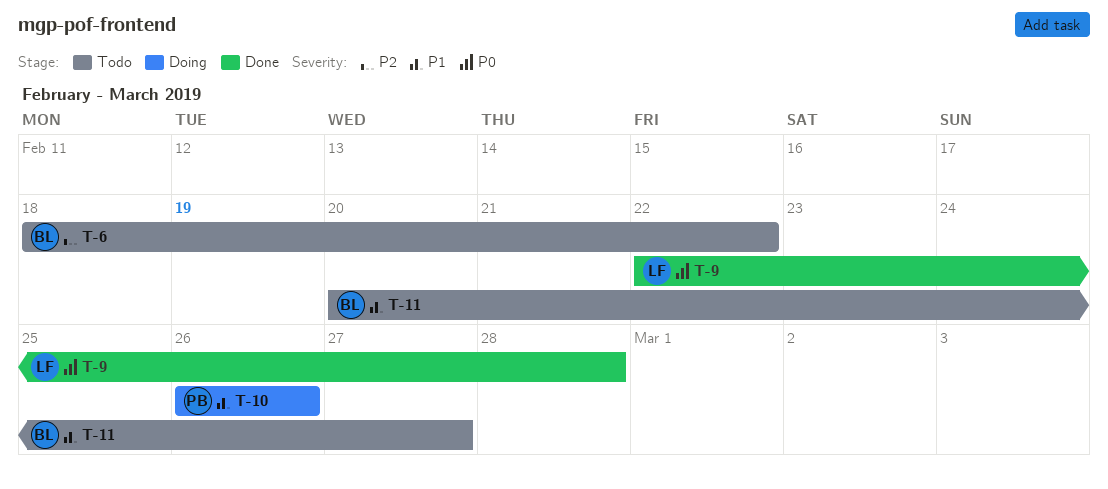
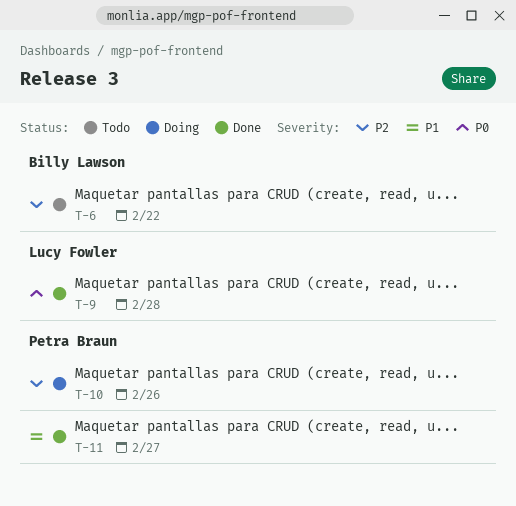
T-10, priority: P1 -> P2
T-11, status: Todo -> Done
T-11, owner: Billy Lawson -> Petra Braun

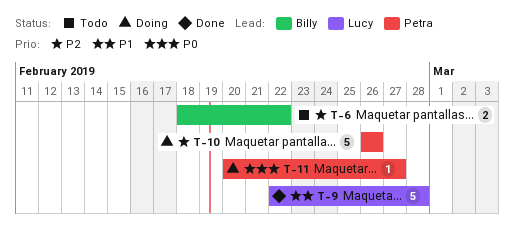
T-9, priority: P0 -> P1
T-11, status: Done -> Doing
T-11, priority: P1 -> P0

